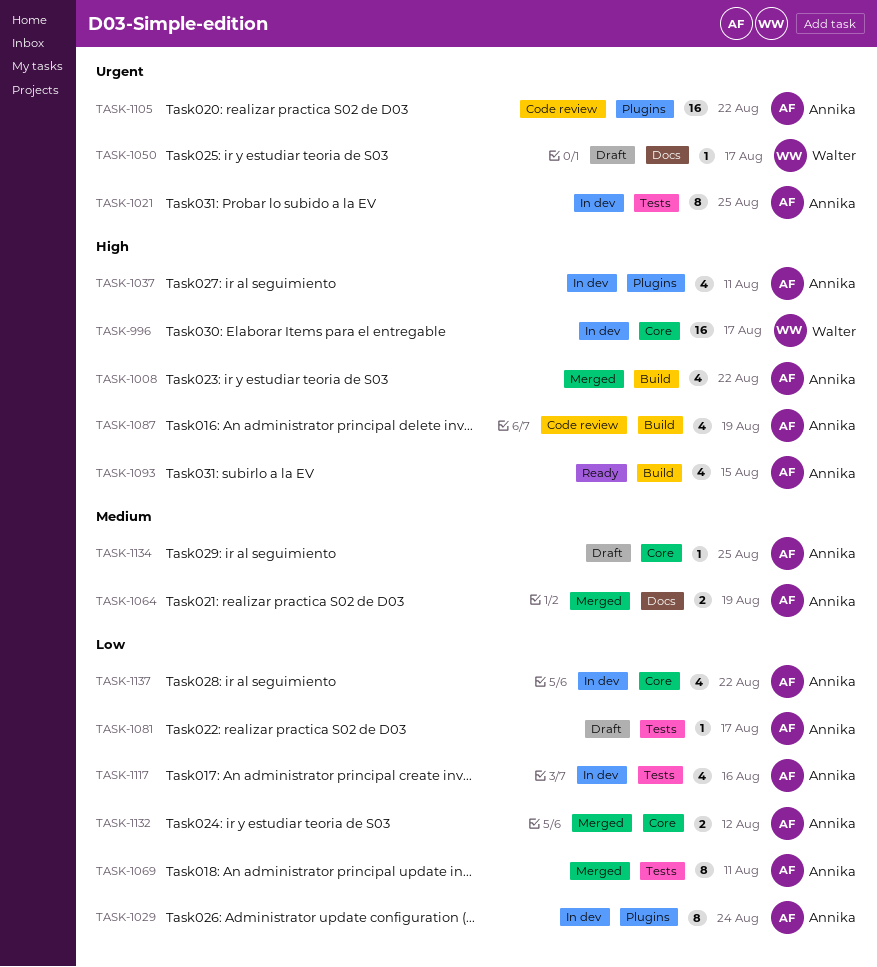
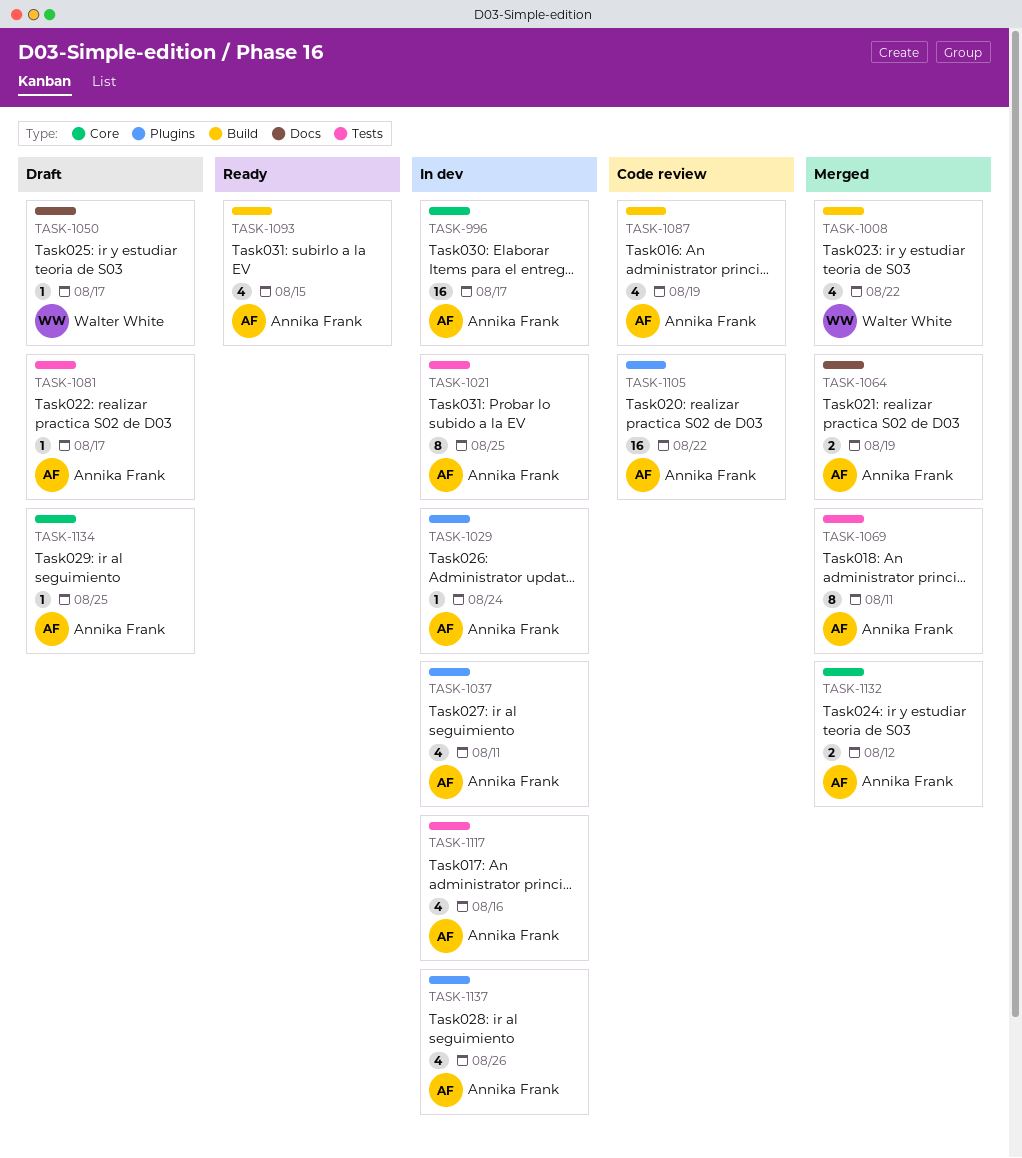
TASK-996, owner: Walter White -> Annika Frank
TASK-1008, owner: Annika Frank -> Walter White
TASK-1029, estimate: 8 -> 1
TASK-1137, label: Core -> Plugins
TASK-1137, due: Aug 22 -> Aug 26

